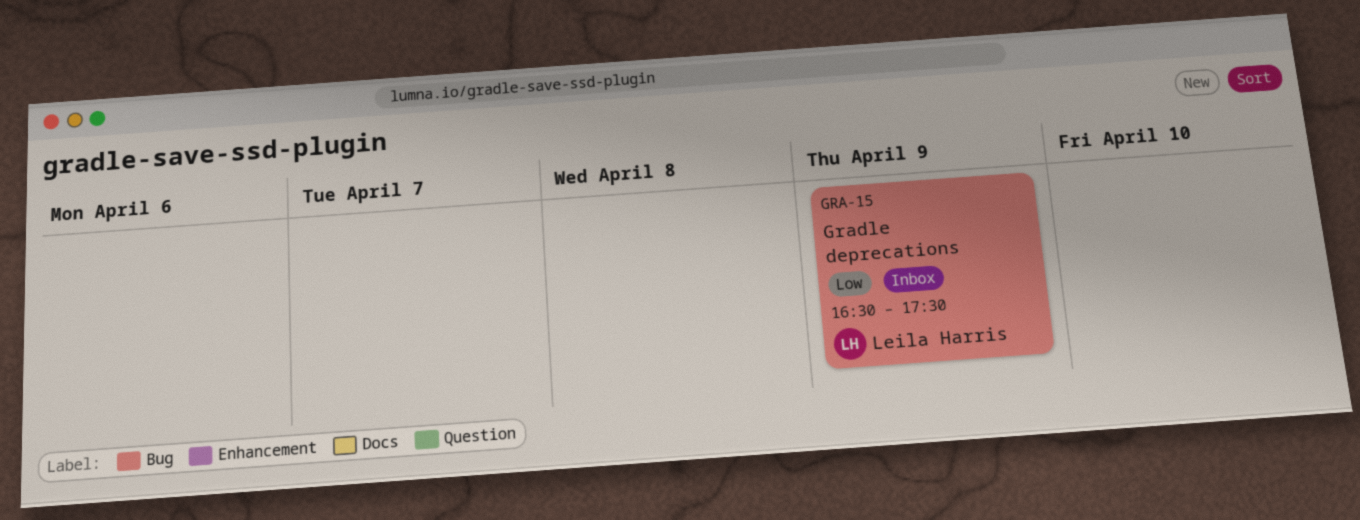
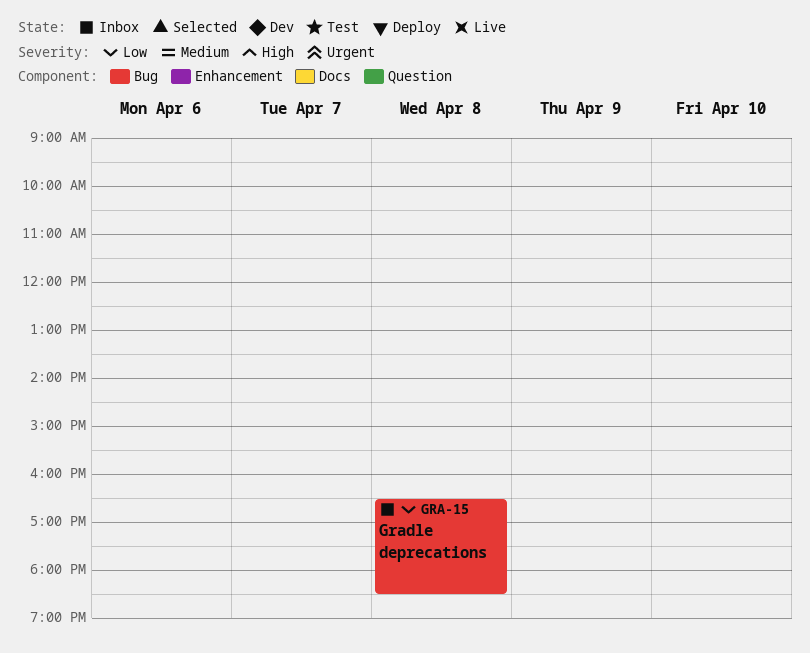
GRA-15, day: Apr 9 -> Apr 8
GRA-15, ends: 17:30 -> 18:30

